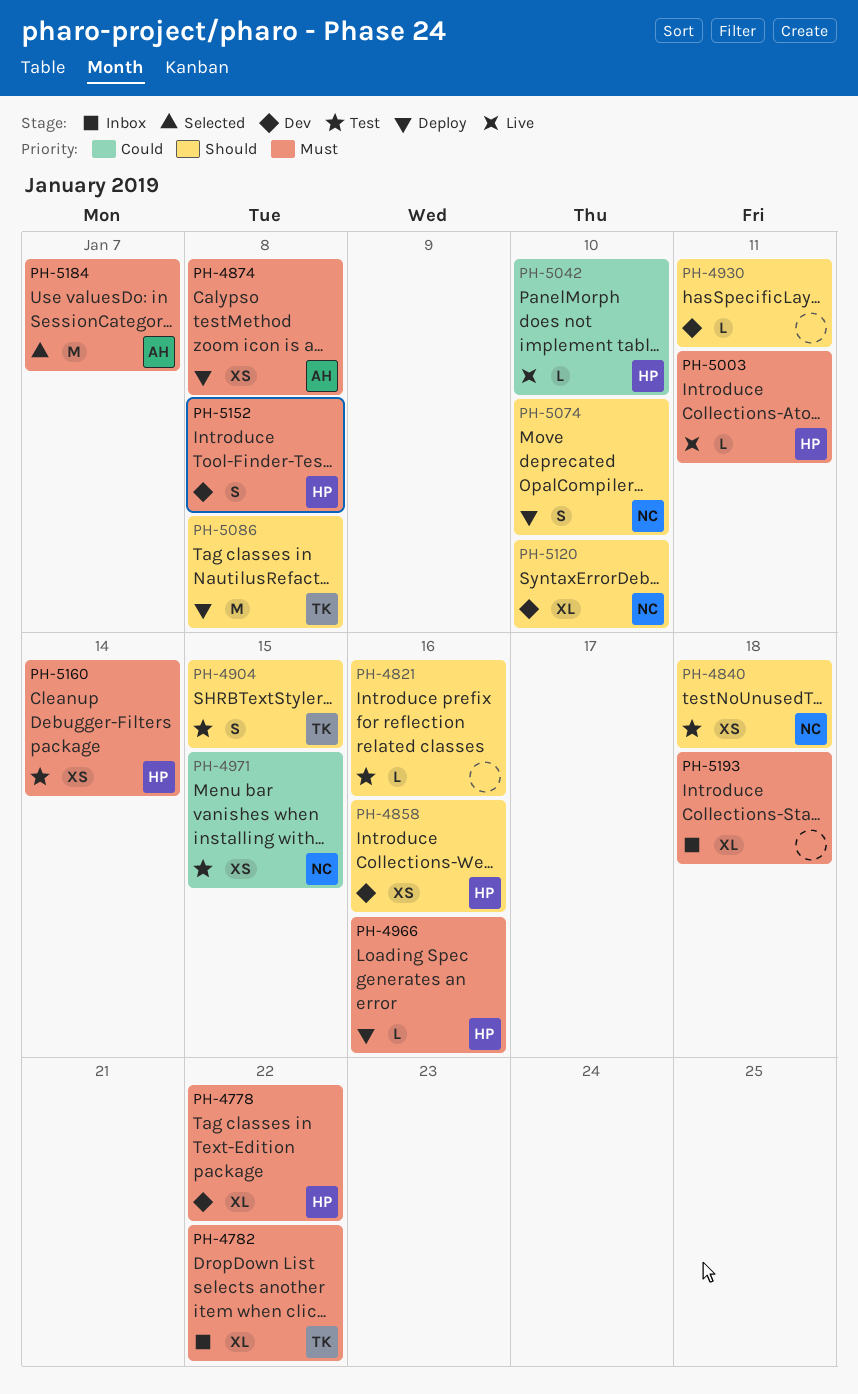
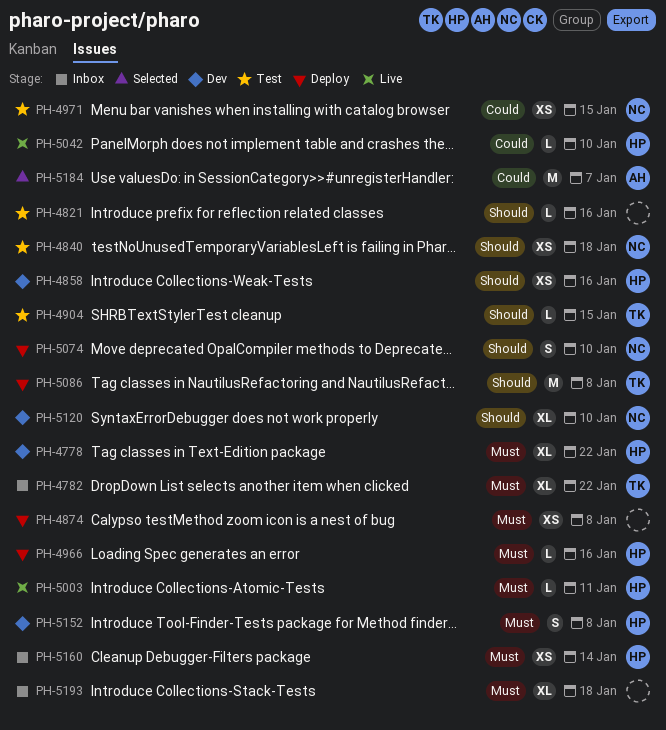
PH-4874, owner: AH -> none
PH-4904, estimate: S -> L
PH-4930: present -> none
PH-5160, status: Test -> Inbox
PH-5184, priority: Must -> Could

